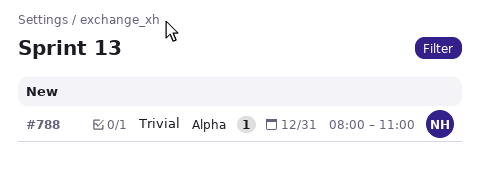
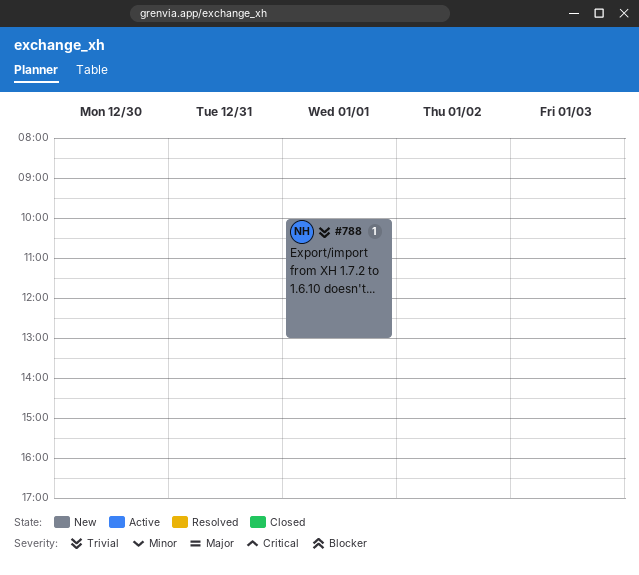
#788, day: Dec 31 -> Jan 1
#788, begins: 08:00 -> 10:00
#788, ends: 11:00 -> 13:00

